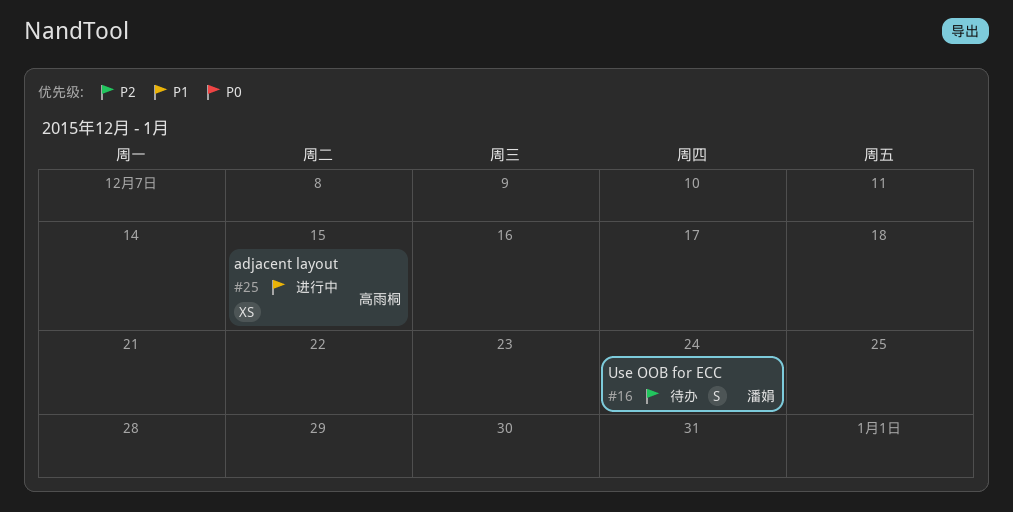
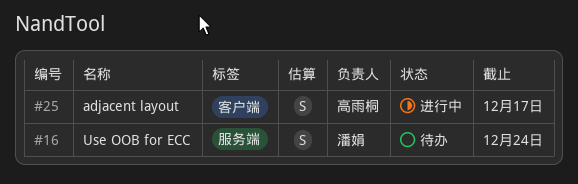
#25, estimate: XS -> S
#25, due: Dec 15 -> Dec 17

